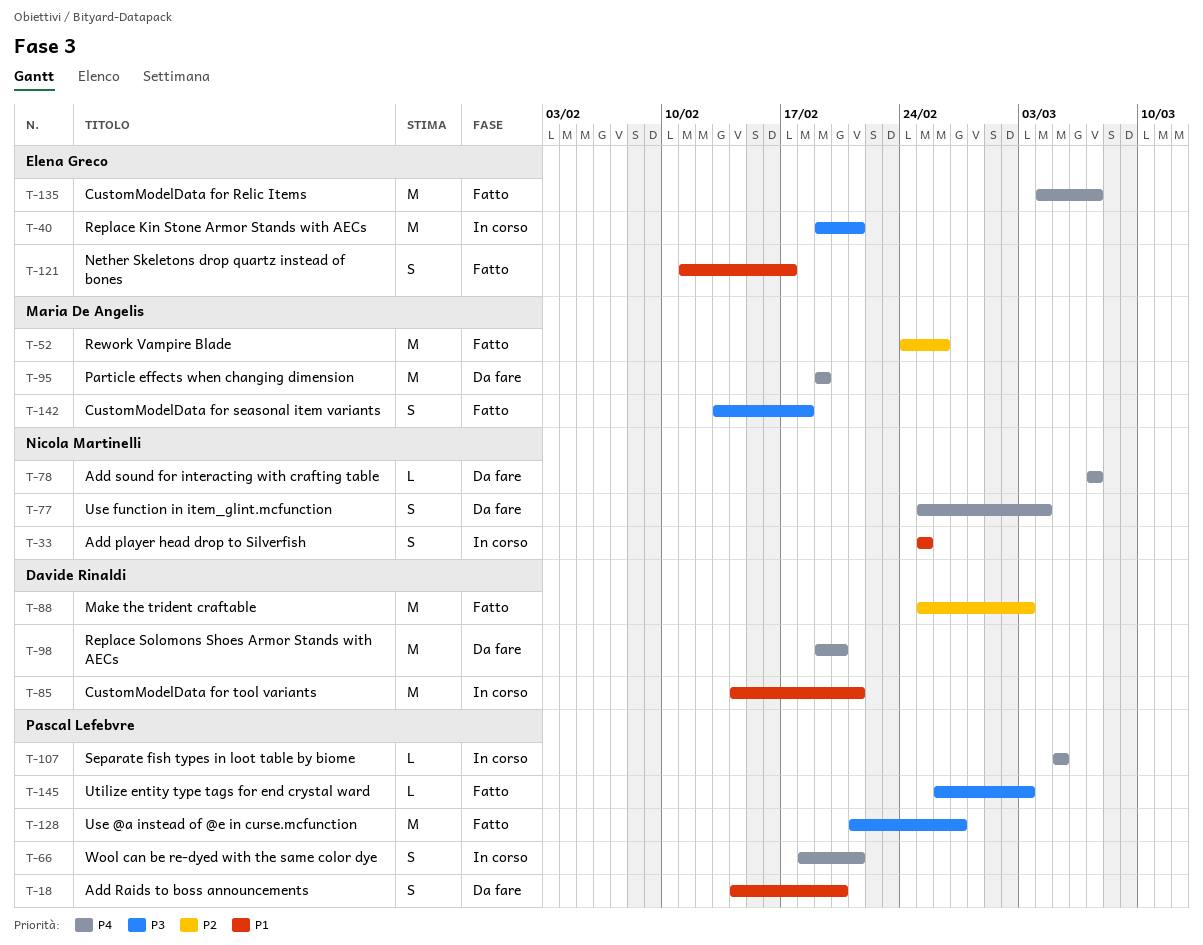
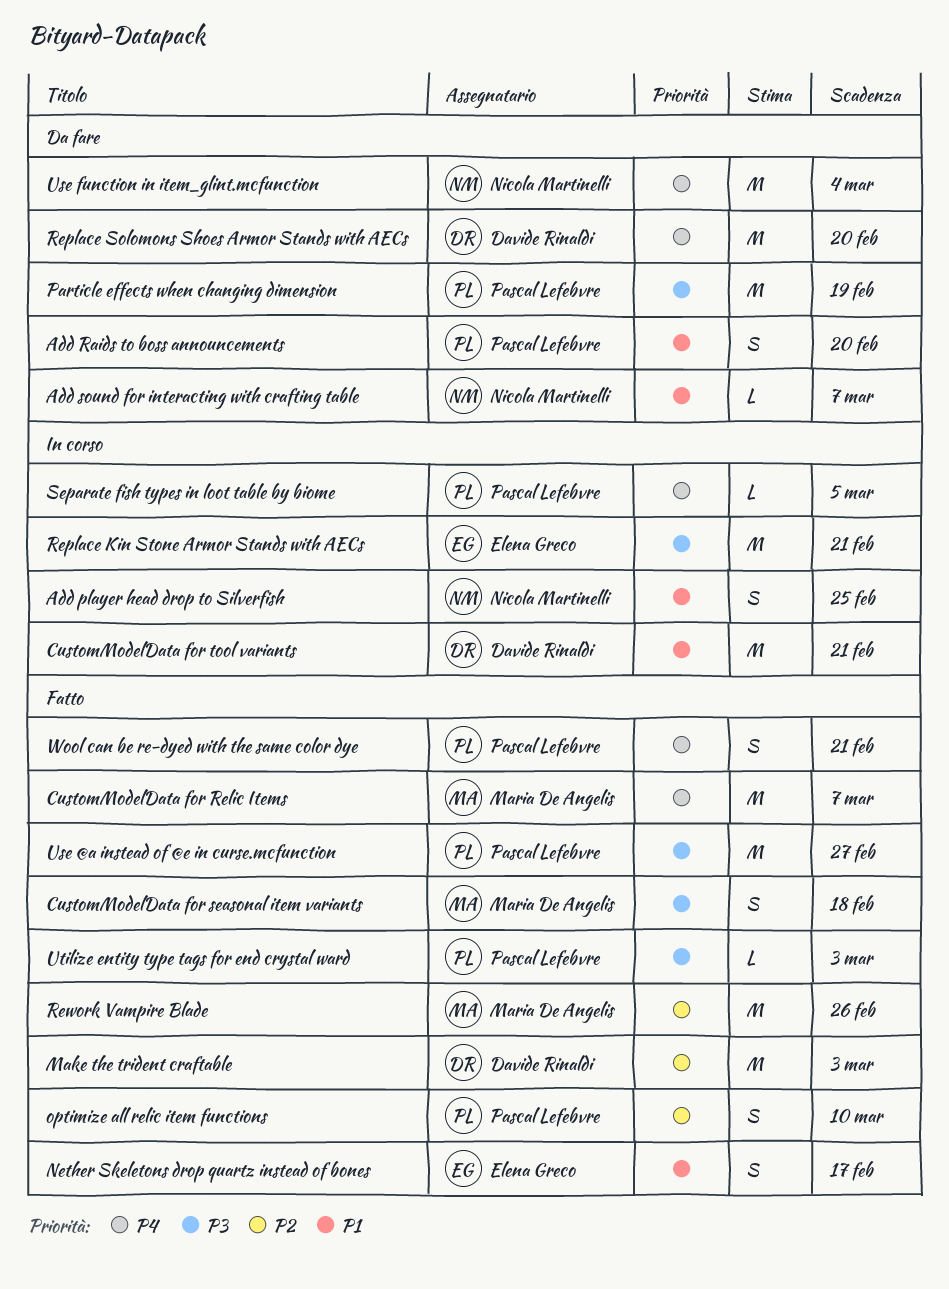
Add sound for interacting with crafting table, priority: P4 -> P1
CustomModelData for Relic Items, owner: Elena Greco -> Maria De Angelis
optimize all relic item functions: none -> present
Particle effects when changing dimension, owner: Maria De Angelis -> Pascal Lefebvre
Particle effects when changing dimension, priority: P4 -> P3
Use function in item_glint.mcfunction, estimate: S -> M
Wool can be re-dyed with the same color dye, status: In corso -> Fatto

